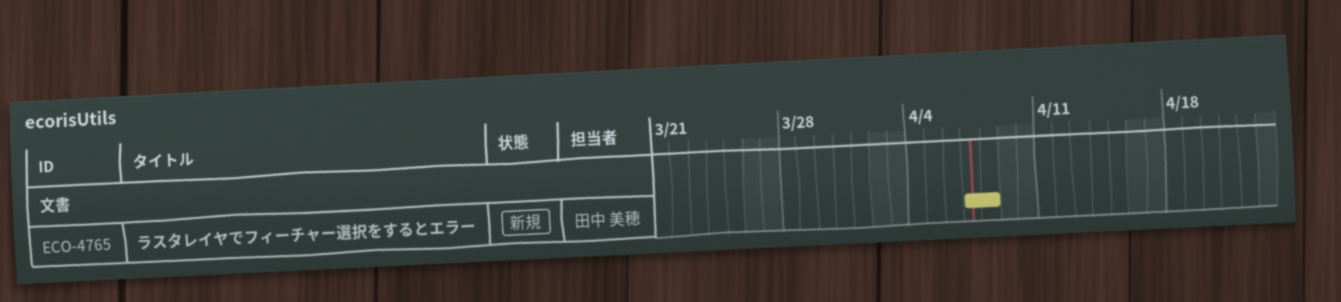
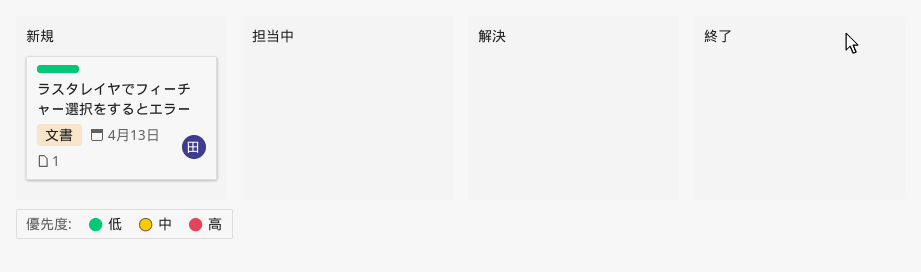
ラスタレイヤでフィーチャー選択をするとエラー, due: Apr 8 -> Apr 13

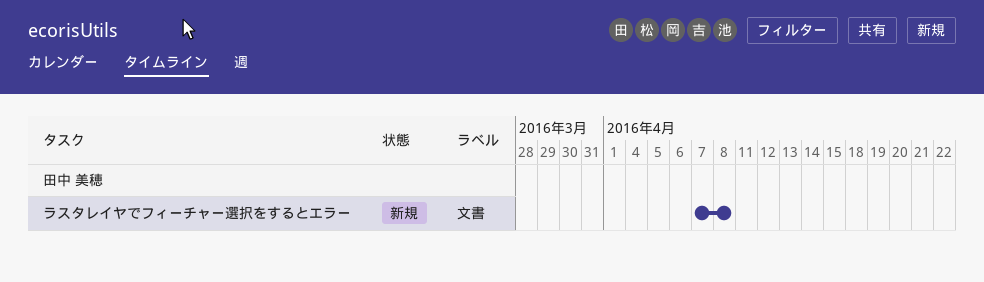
ラスタレイヤでフィーチャー選択をするとエラー, due: Apr 13 -> Apr 8

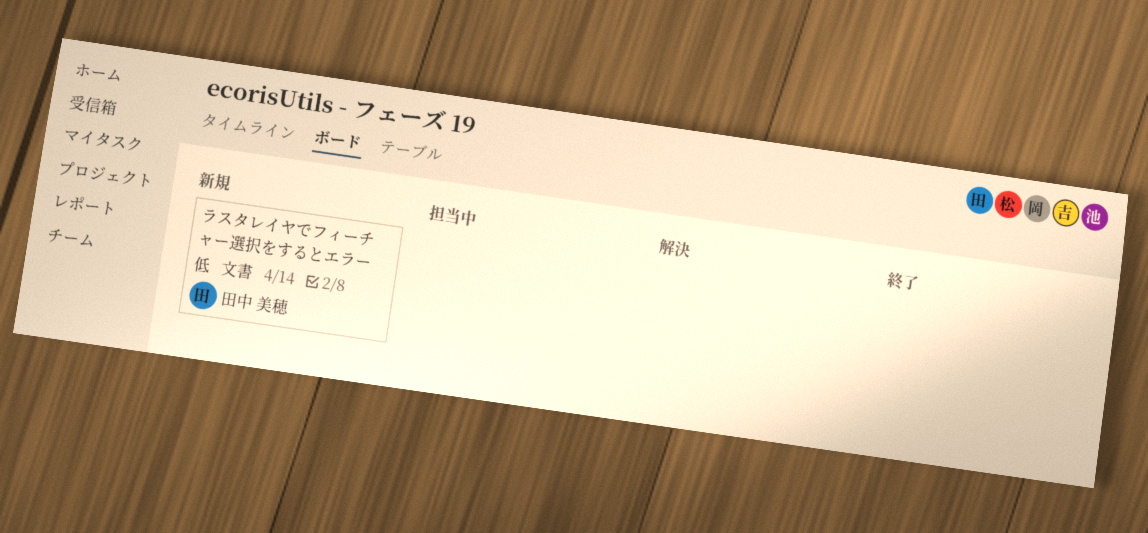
ラスタレイヤでフィーチャー選択をするとエラー, due: Apr 8 -> Apr 14

